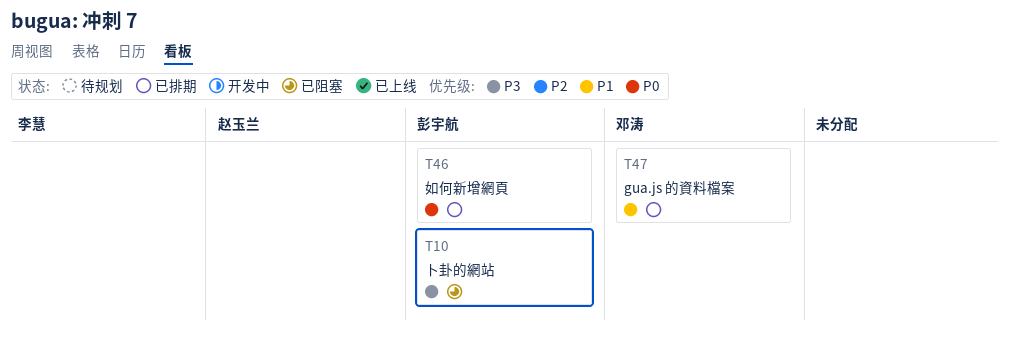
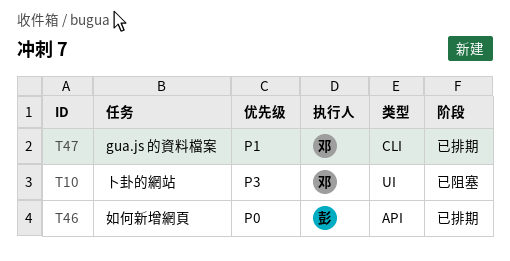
T10, owner: 彭宇航 -> 邓涛

